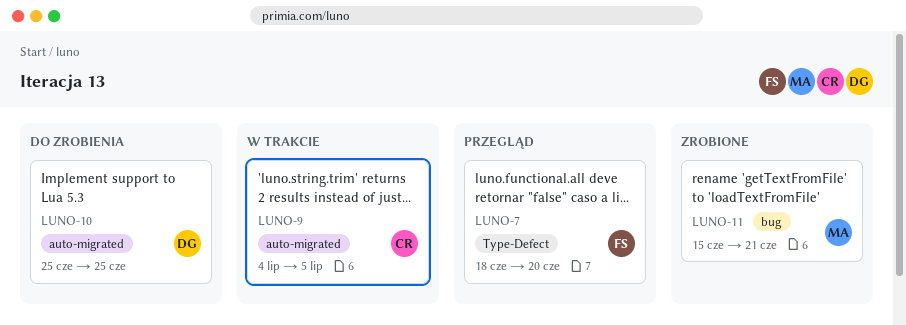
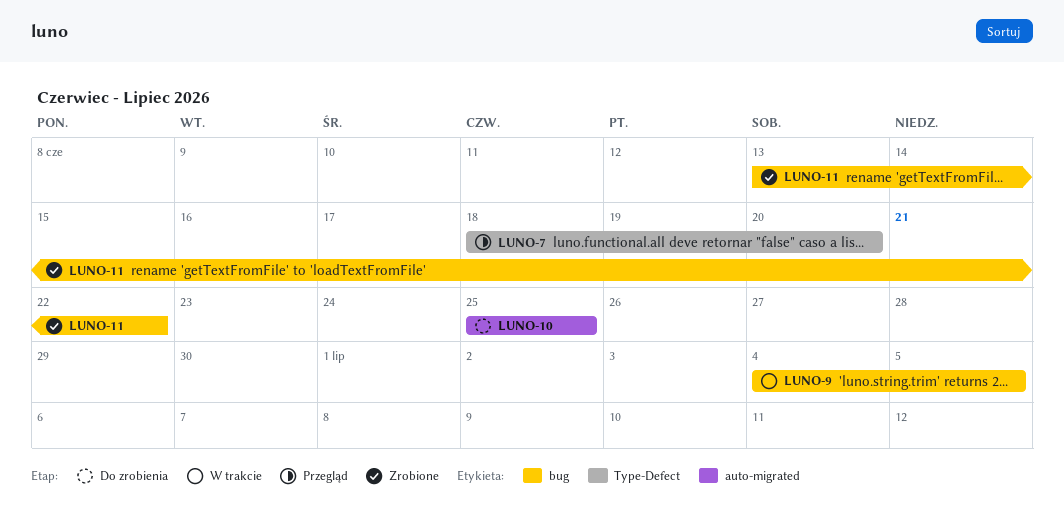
LUNO-9, label: auto-migrated -> bug
LUNO-11, start: Jun 15 -> Jun 13
LUNO-11, due: Jun 21 -> Jun 22

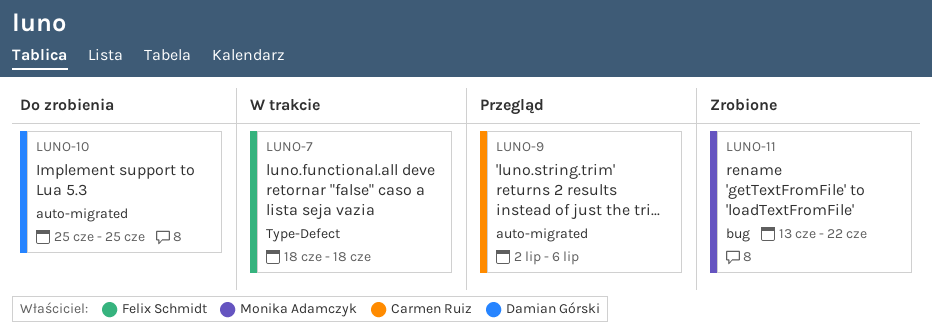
LUNO-7, status: Przegląd -> W trakcie
LUNO-7, due: Jun 20 -> Jun 18
LUNO-9, status: W trakcie -> Przegląd
LUNO-9, label: bug -> auto-migrated
LUNO-9, start: Jul 4 -> Jul 2
LUNO-9, due: Jul 5 -> Jul 6

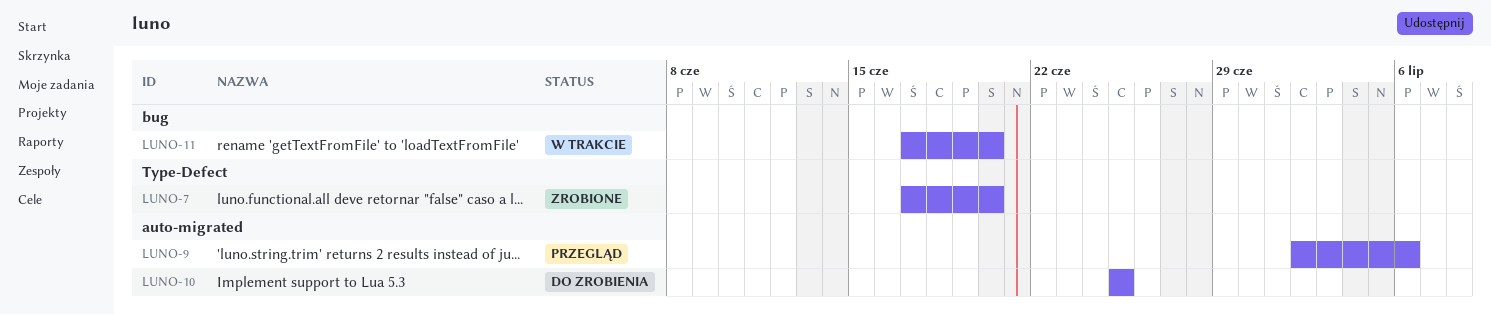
LUNO-7, status: W trakcie -> Zrobione
LUNO-7, start: Jun 18 -> Jun 17
LUNO-7, due: Jun 18 -> Jun 20
LUNO-11, status: Zrobione -> W trakcie
LUNO-11, start: Jun 13 -> Jun 17
LUNO-11, due: Jun 22 -> Jun 20

